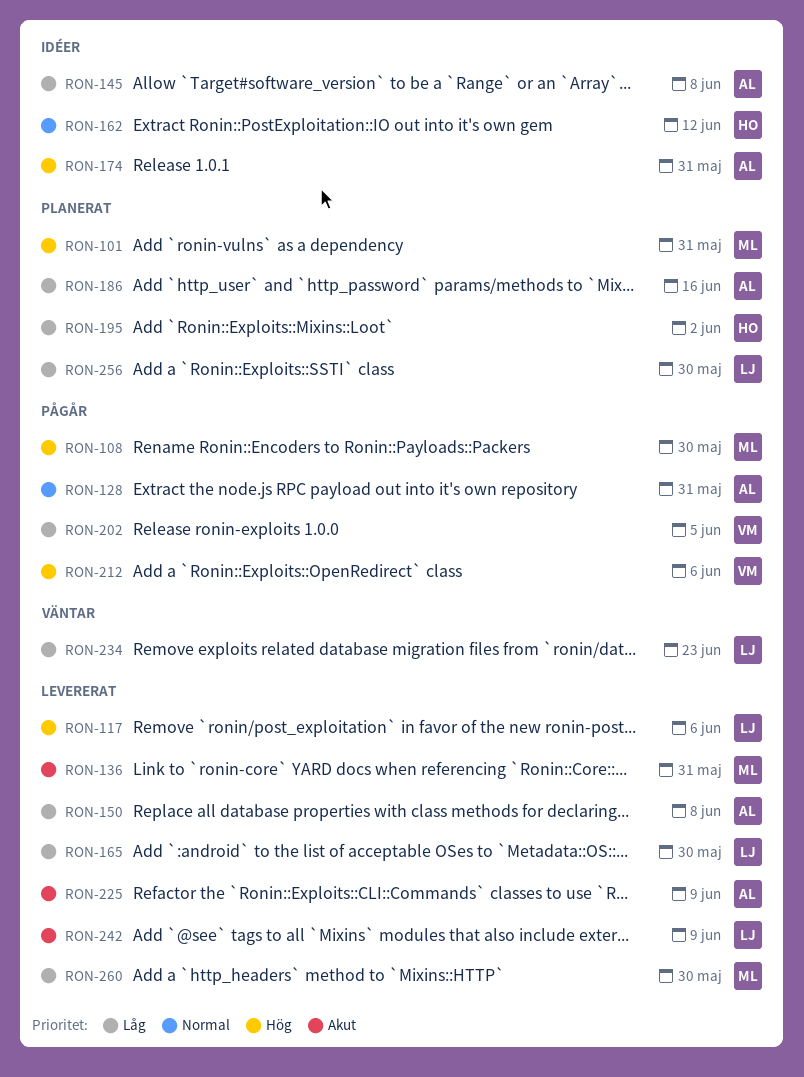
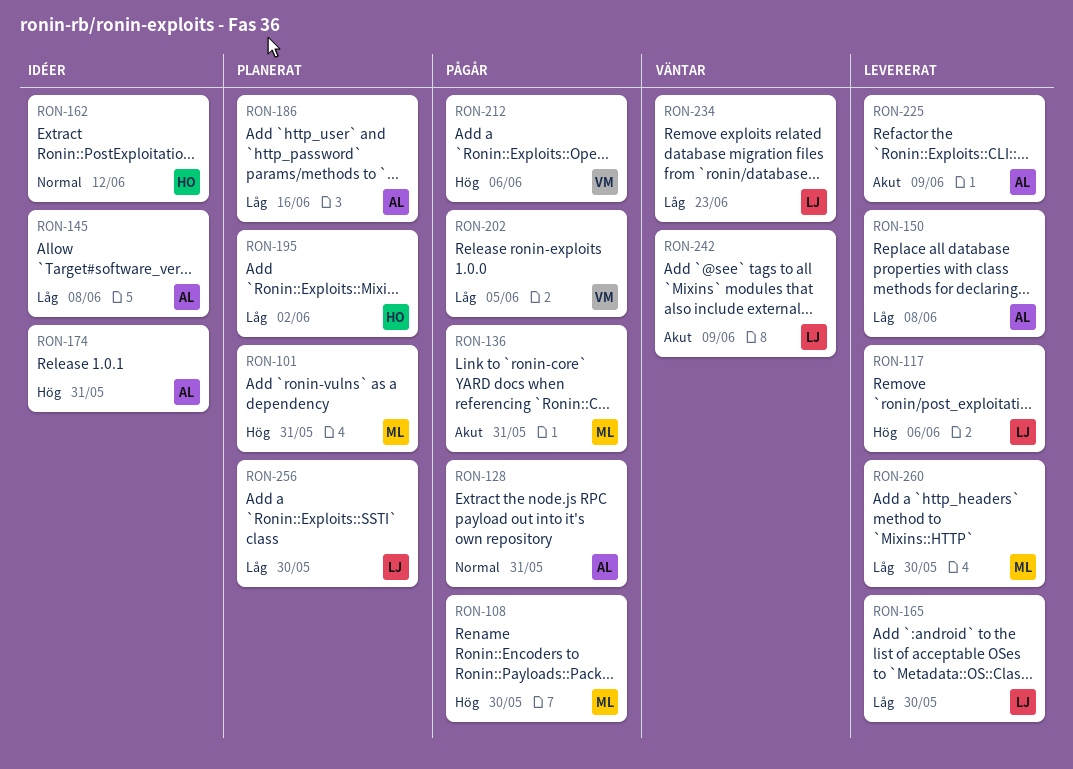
RON-136, status: Levererat -> Pågår
RON-242, status: Levererat -> Väntar

